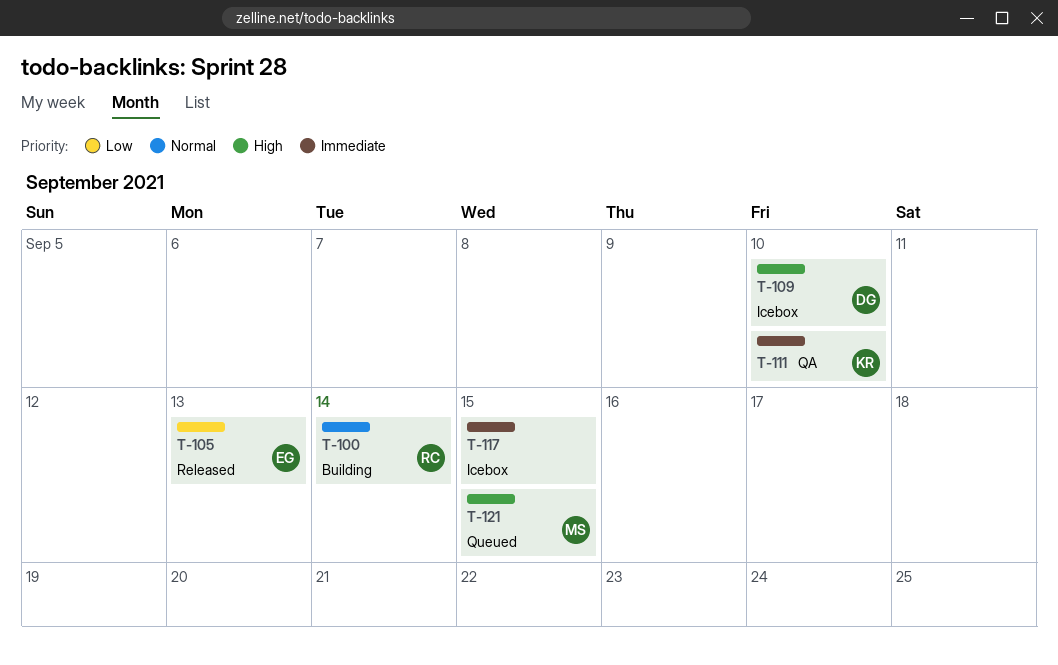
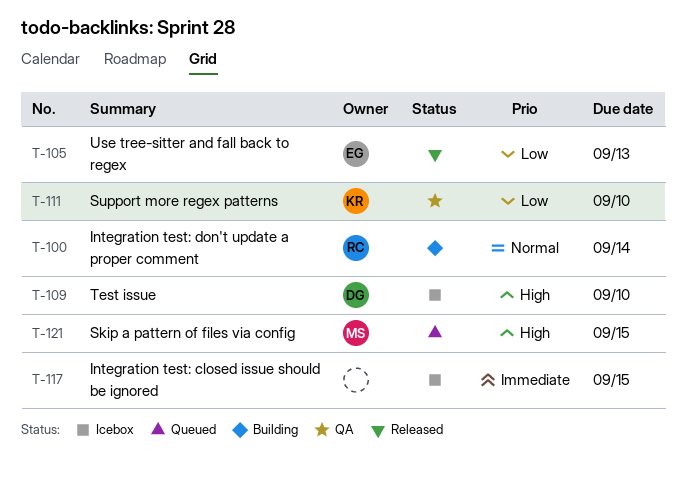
T-111, priority: Immediate -> Low

